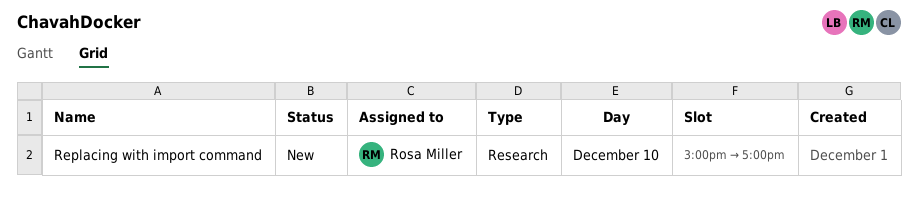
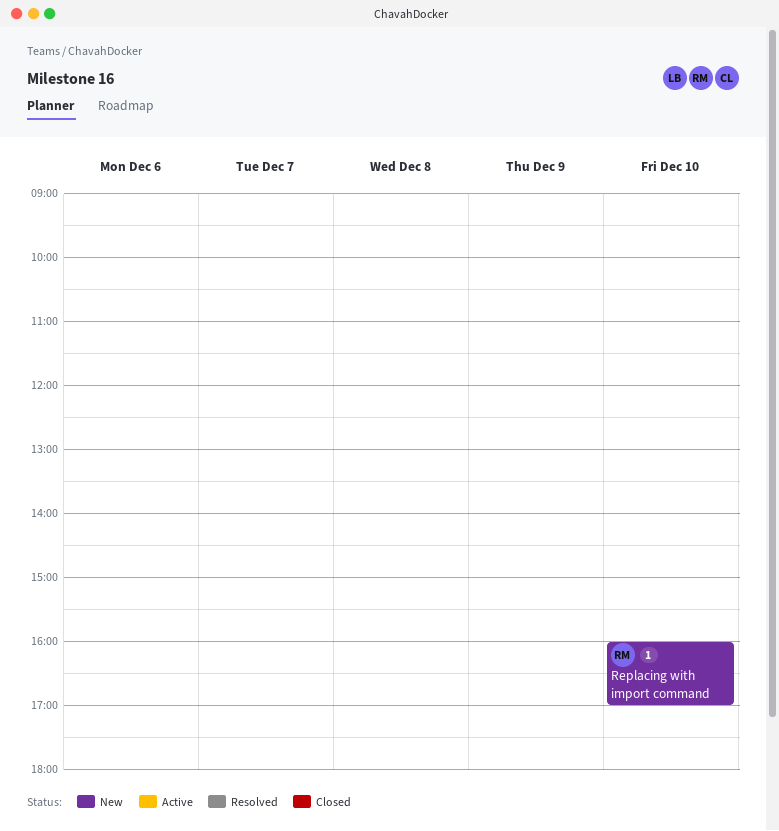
Replacing with import command, begins: 15:00 -> 16:00

